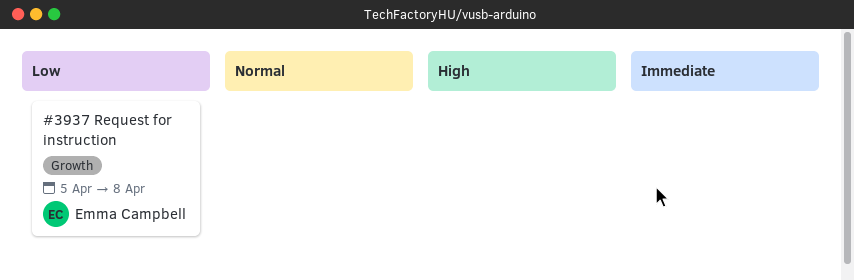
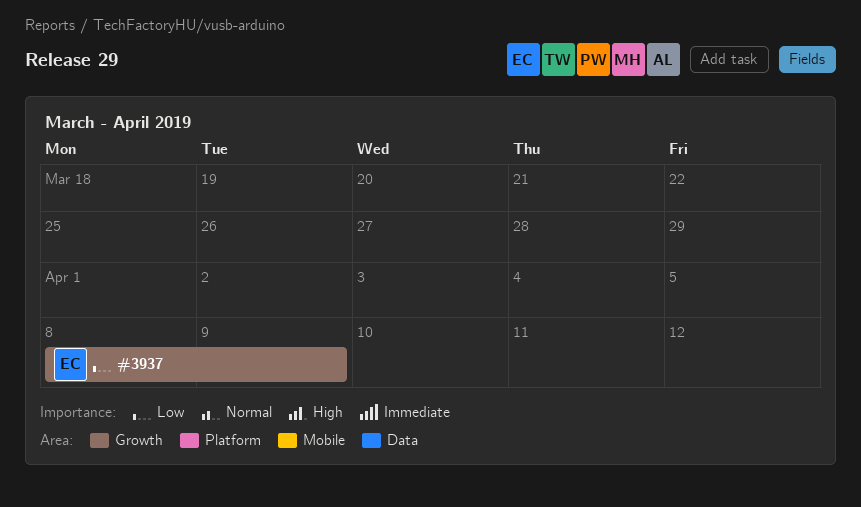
#3937, start: Apr 5 -> Apr 8
#3937, due: Apr 8 -> Apr 9

